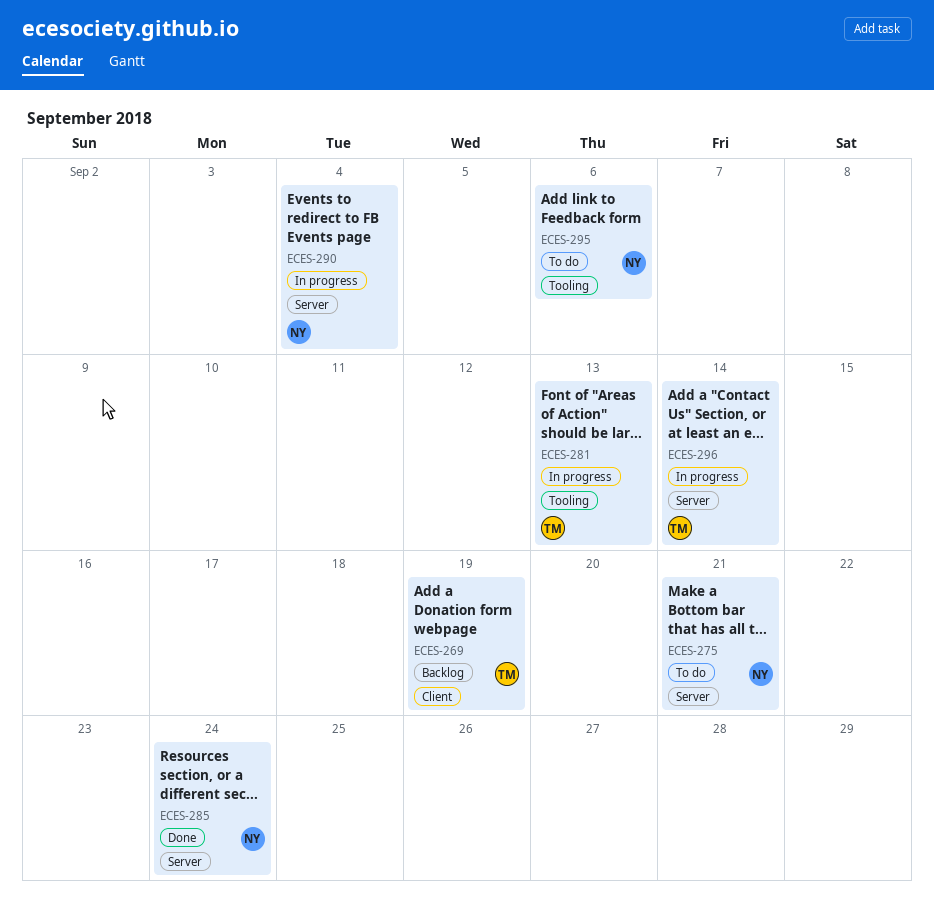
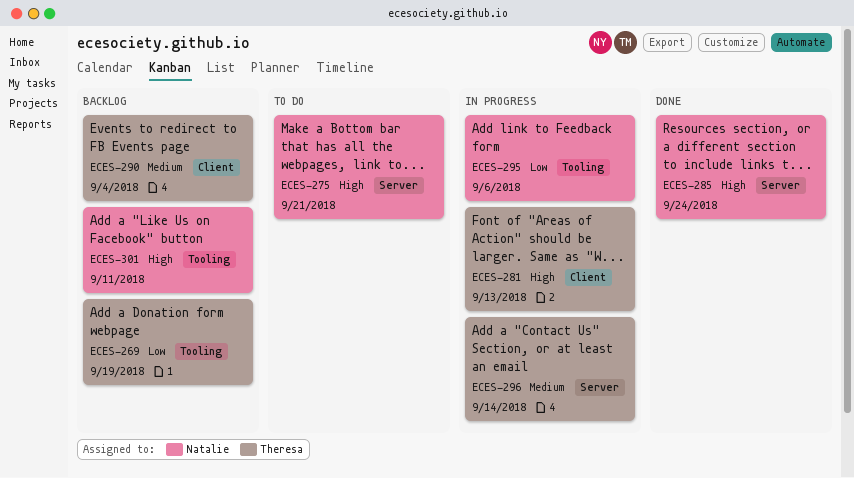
ECES-269, label: Client -> Tooling
ECES-281, label: Tooling -> Client
ECES-290, status: In progress -> Backlog
ECES-290, owner: Natalie -> Theresa
ECES-290, label: Server -> Client
ECES-295, status: To do -> In progress
ECES-301: none -> present

